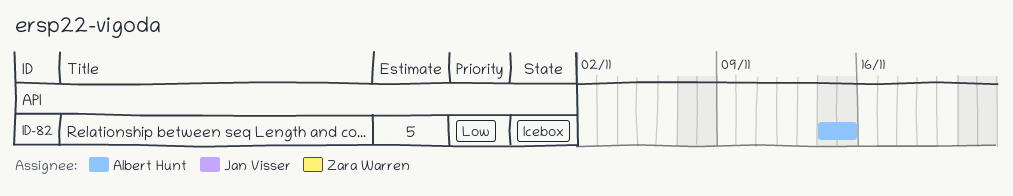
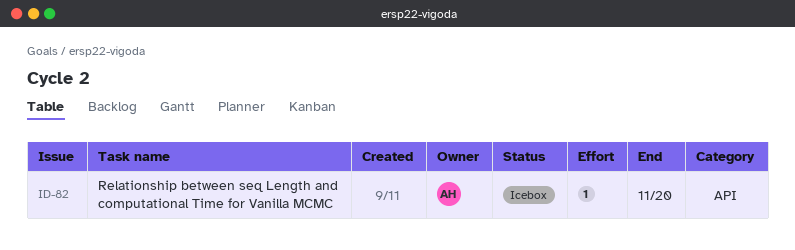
ID-82, estimate: 5 -> 1
ID-82, due: Nov 15 -> Nov 20

